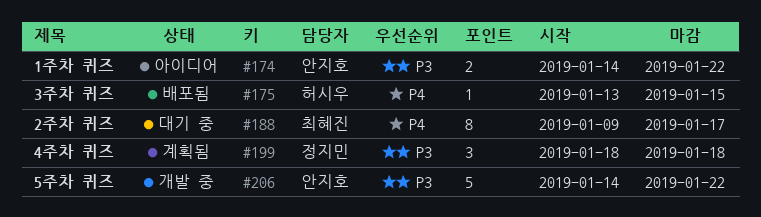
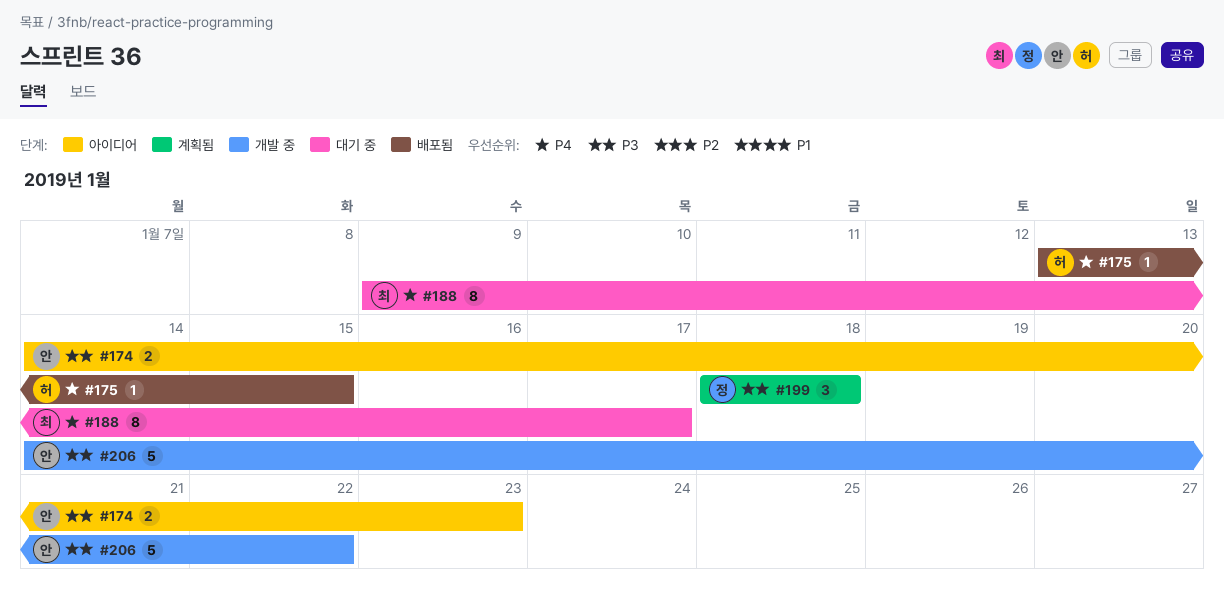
#174, due: Jan 22 -> Jan 23

